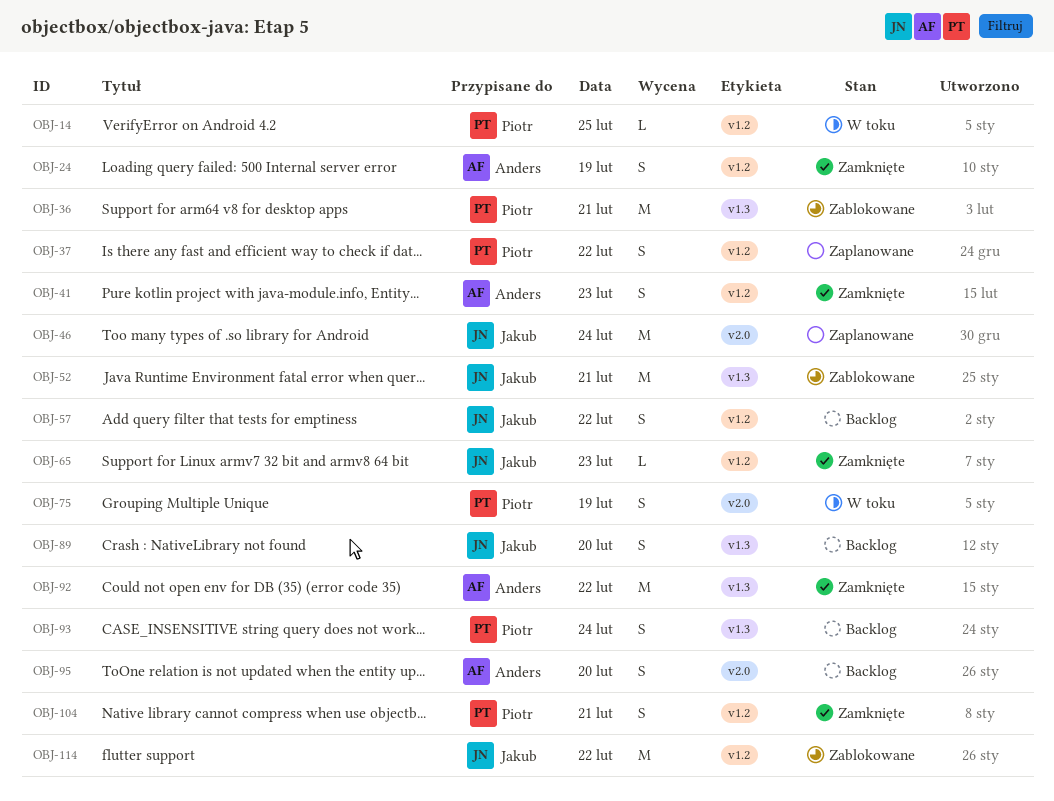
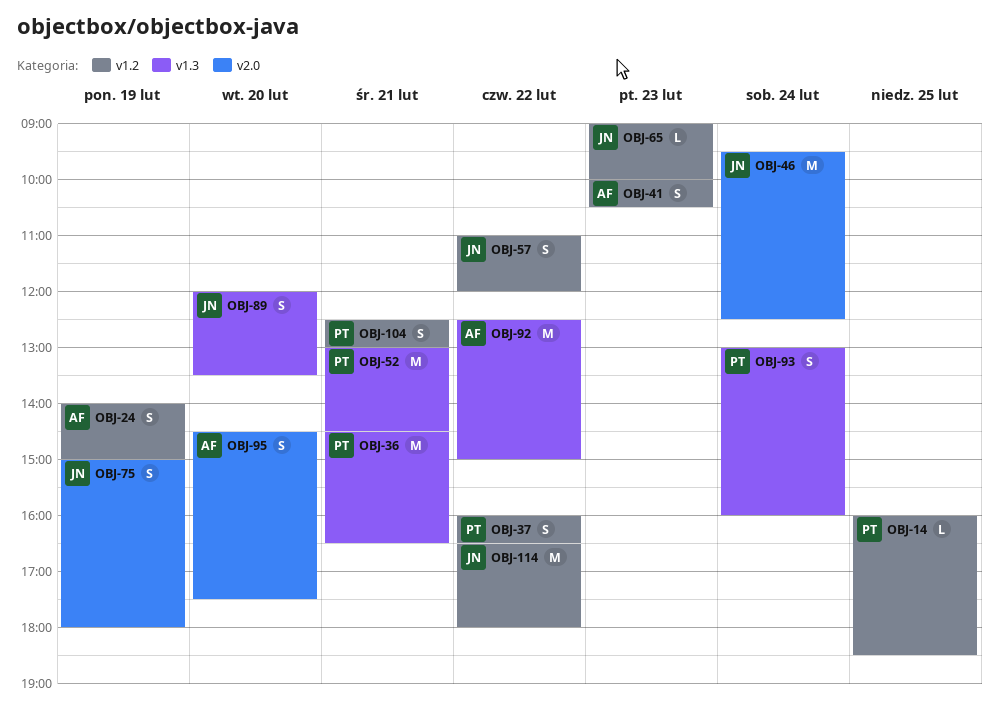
OBJ-52, owner: Jakub -> Piotr
OBJ-75, owner: Piotr -> Jakub

